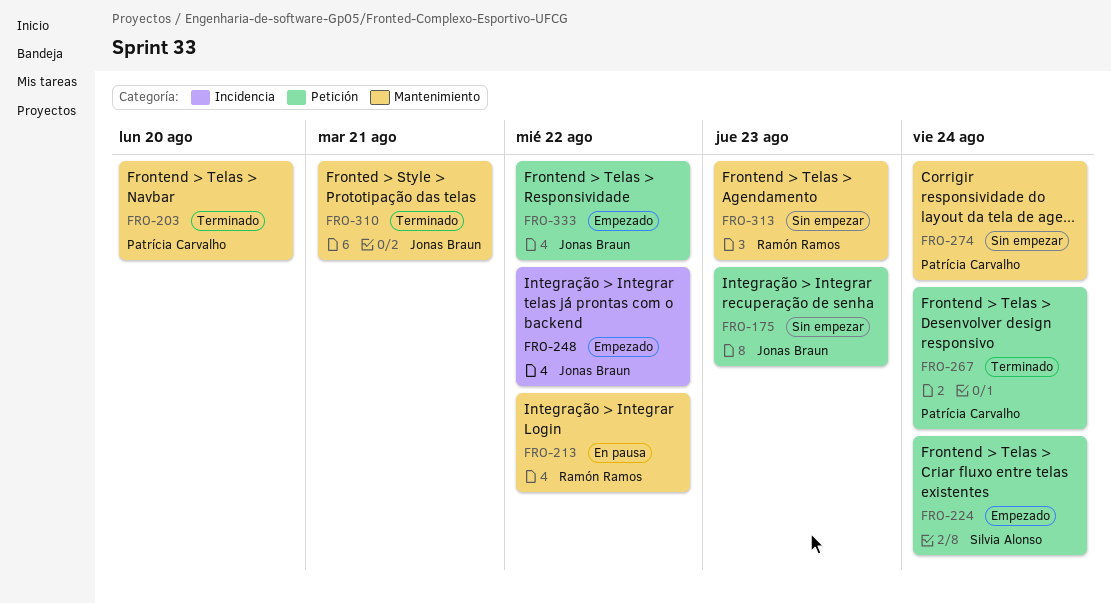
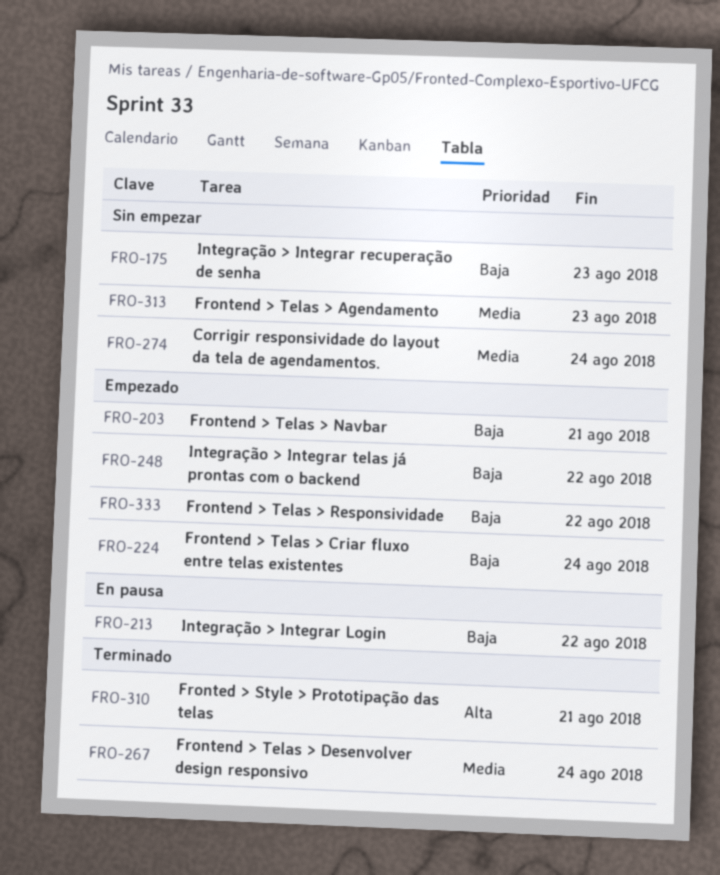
FRO-203, status: Terminado -> Empezado
FRO-203, due: Aug 20 -> Aug 21

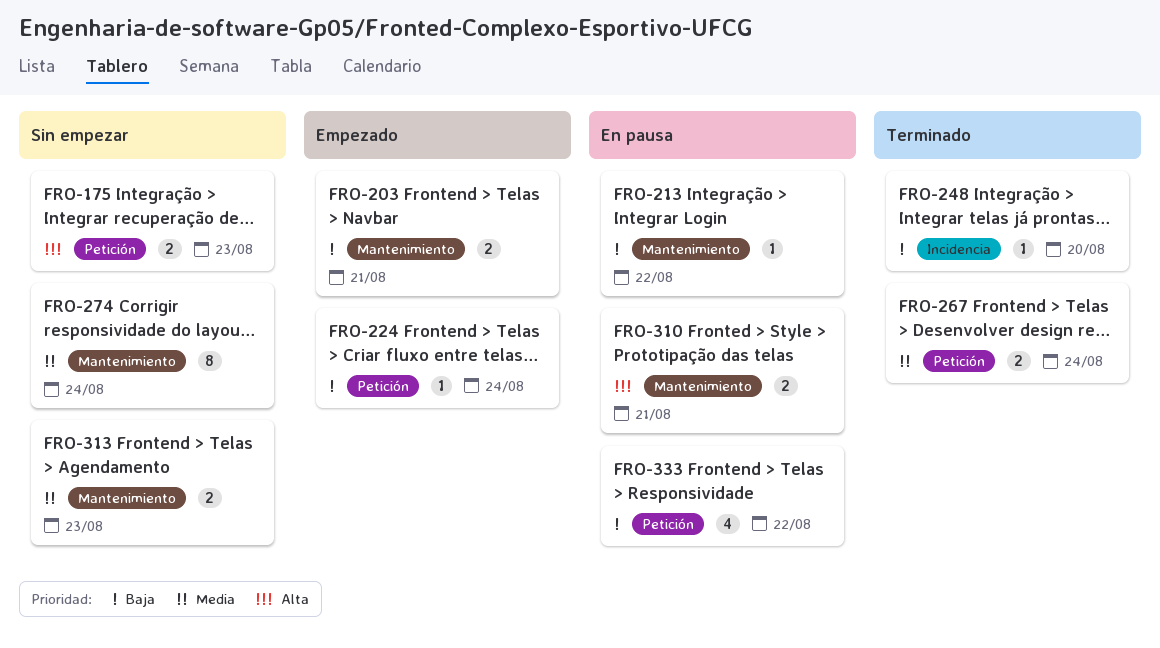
FRO-175, priority: Baja -> Alta
FRO-248, status: Empezado -> Terminado
FRO-248, due: Aug 22 -> Aug 20
FRO-310, status: Terminado -> En pausa
FRO-333, status: Empezado -> En pausa

